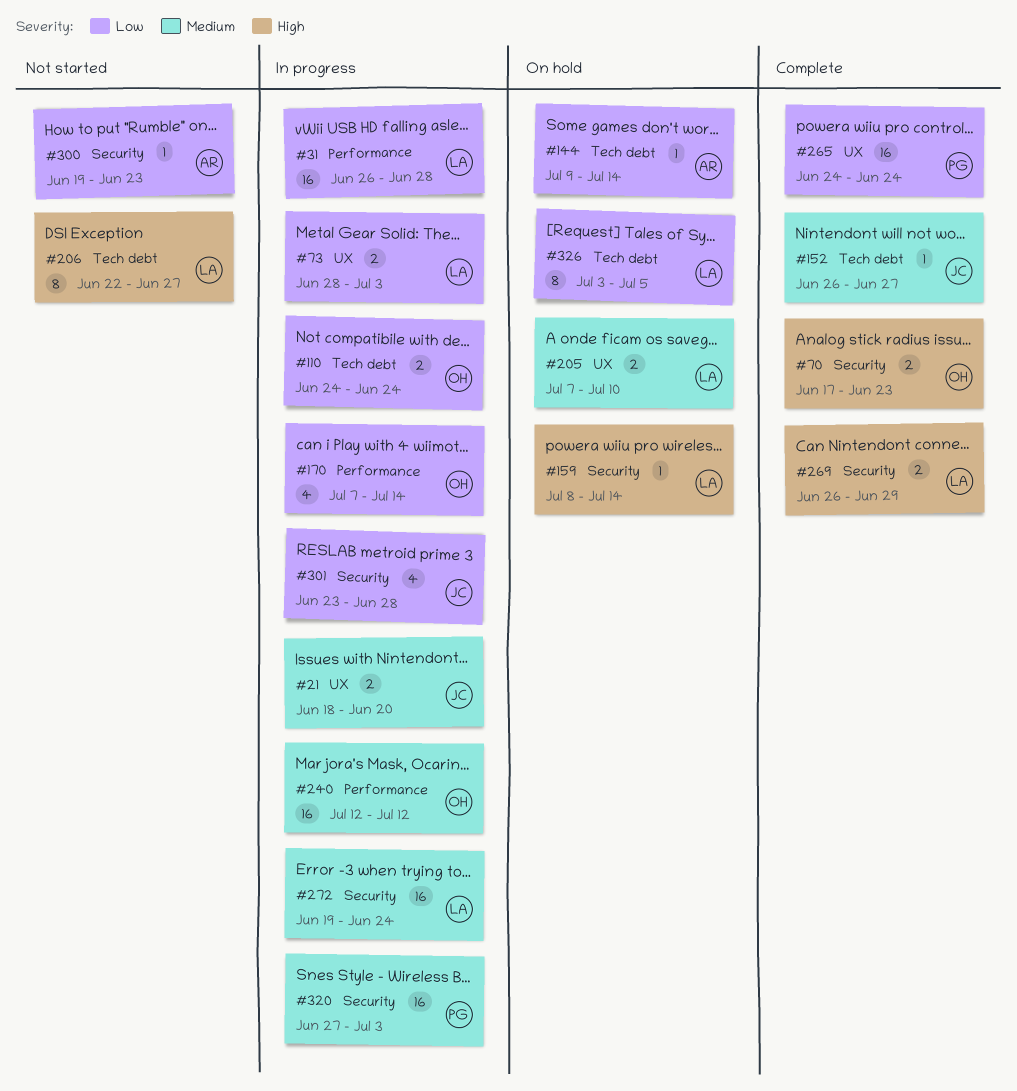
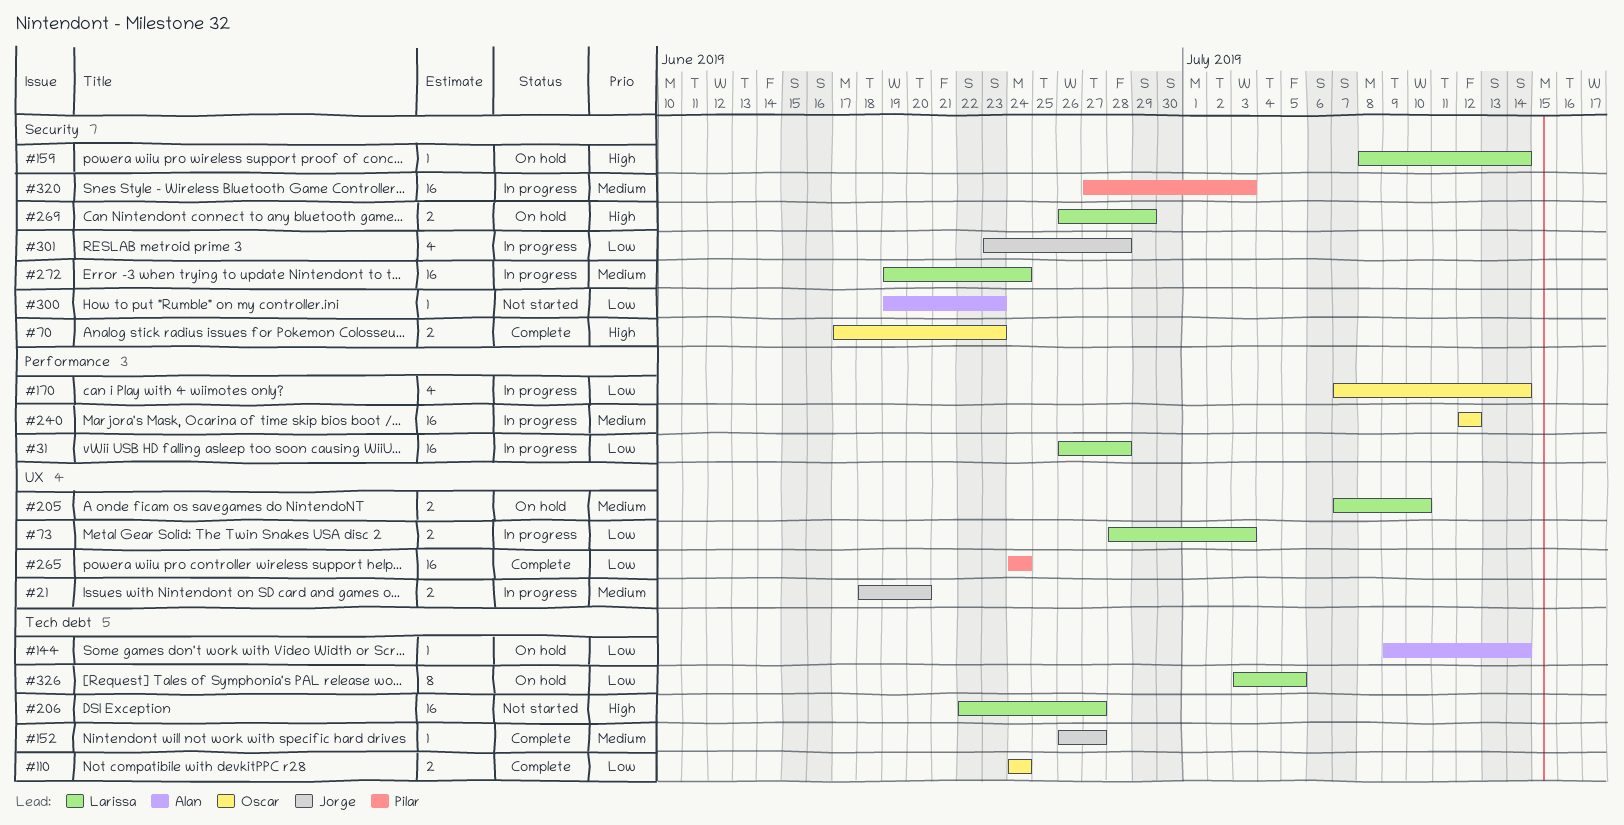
#110, status: In progress -> Complete
#206, estimate: 8 -> 16
#269, status: Complete -> On hold

